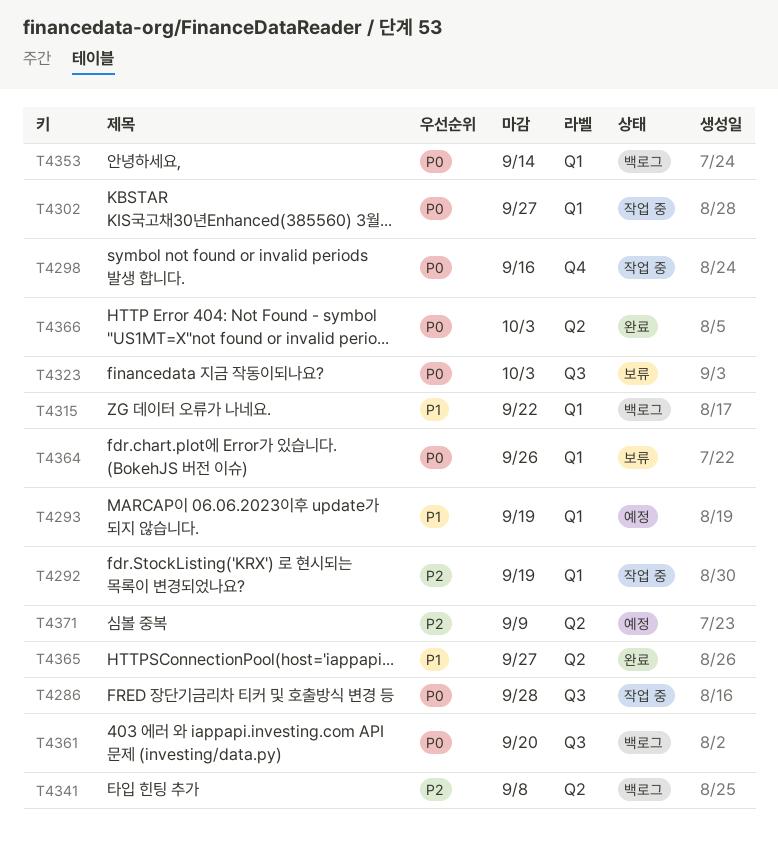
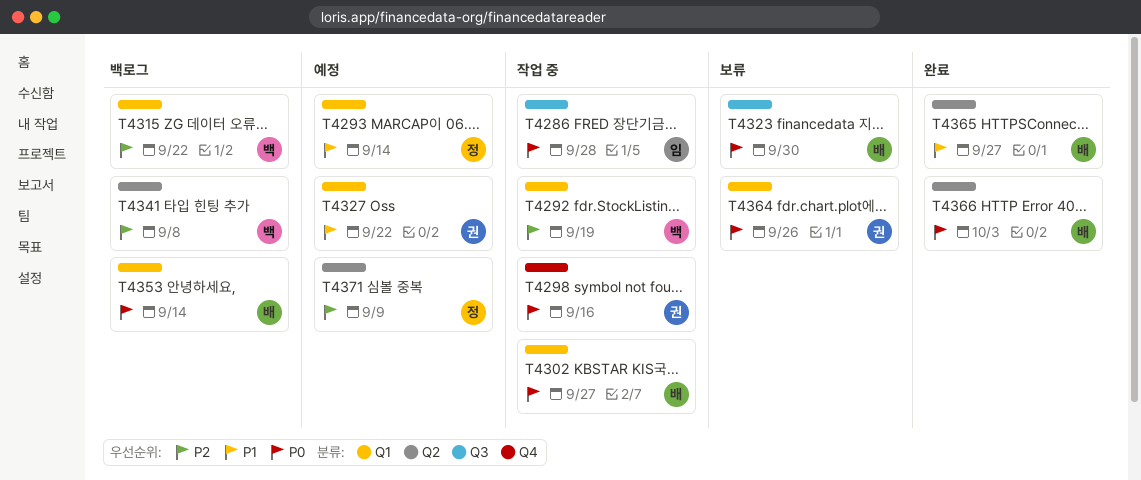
T4293, due: Sep 19 -> Sep 14
T4315, priority: P1 -> P2
T4323, due: Oct 3 -> Sep 30
T4327: none -> present
T4361: present -> none

